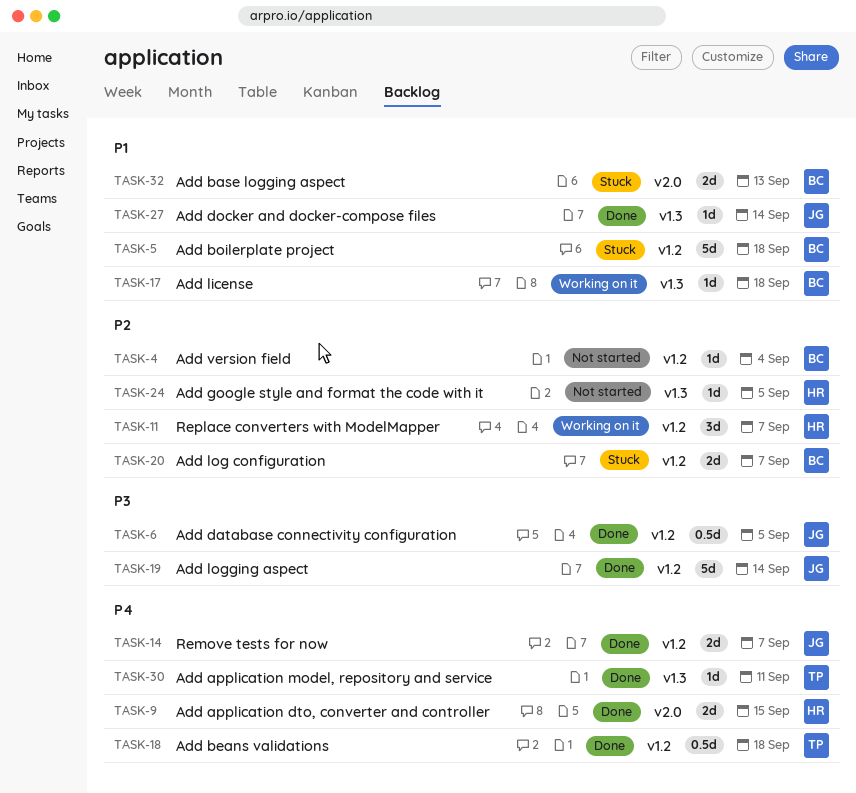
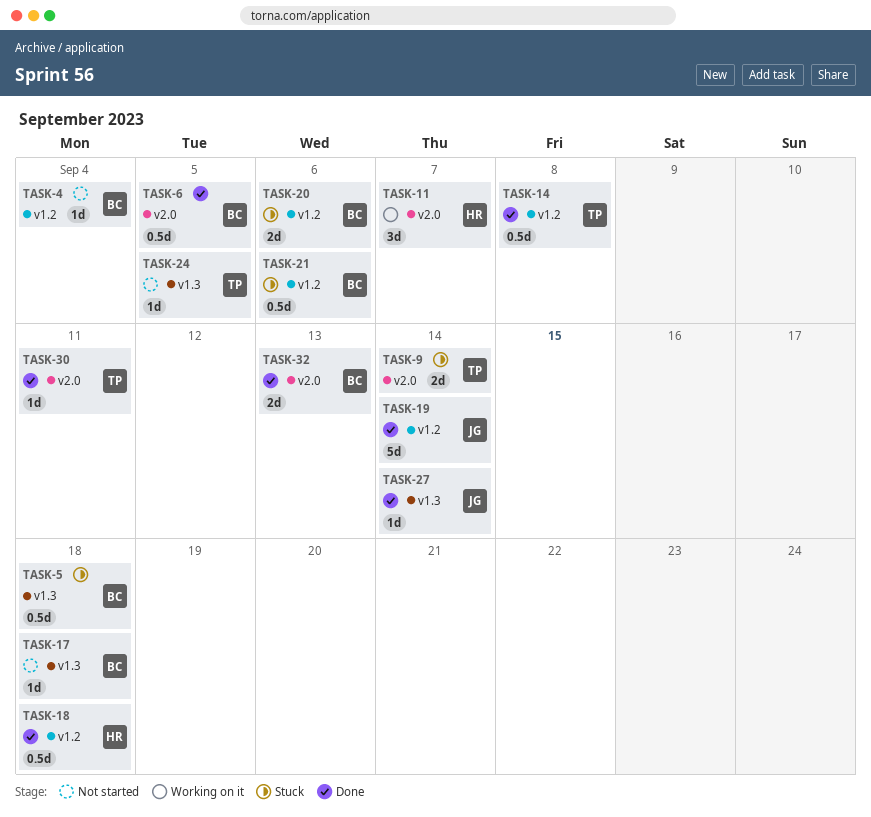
TASK-5, label: v1.2 -> v1.3
TASK-5, estimate: 5d -> 0.5d
TASK-6, owner: JG -> BC
TASK-6, label: v1.2 -> v2.0
TASK-9, status: Done -> Stuck
TASK-9, owner: HR -> TP
TASK-9, due: Sep 15 -> Sep 14
TASK-11, label: v1.2 -> v2.0
TASK-14, owner: JG -> TP
TASK-14, estimate: 2d -> 0.5d
TASK-14, due: Sep 7 -> Sep 8
TASK-17, status: Working on it -> Not started
TASK-18, owner: TP -> HR
TASK-20, due: Sep 7 -> Sep 6
TASK-21: none -> present
TASK-24, owner: HR -> TP
TASK-30, label: v1.3 -> v2.0
TASK-32, status: Stuck -> Done

